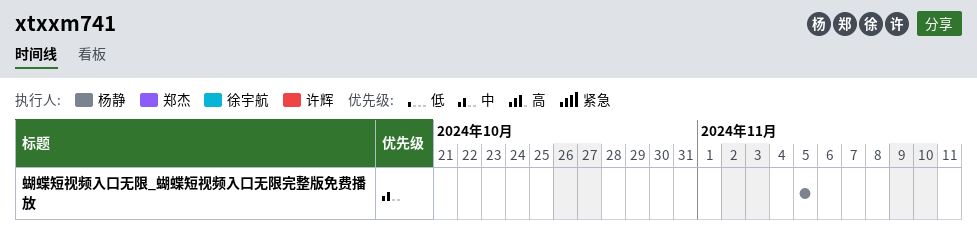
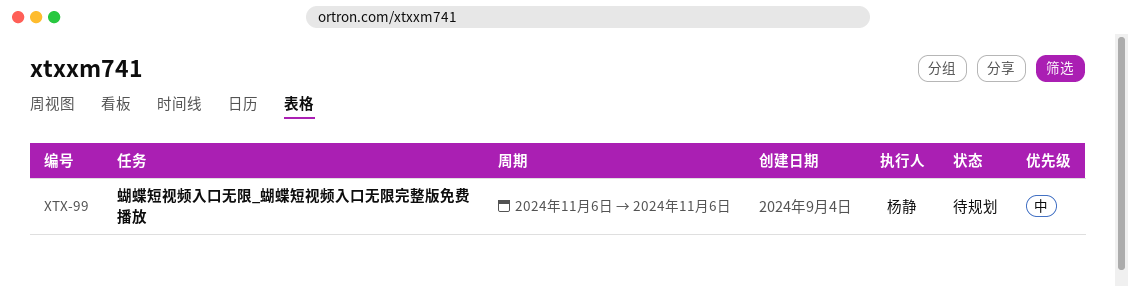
蝴蝶短视频入口无限_蝴蝶短视频入口无限完整版免费播放, start: Nov 5 -> Nov 6
蝴蝶短视频入口无限_蝴蝶短视频入口无限完整版免费播放, due: Nov 5 -> Nov 6

